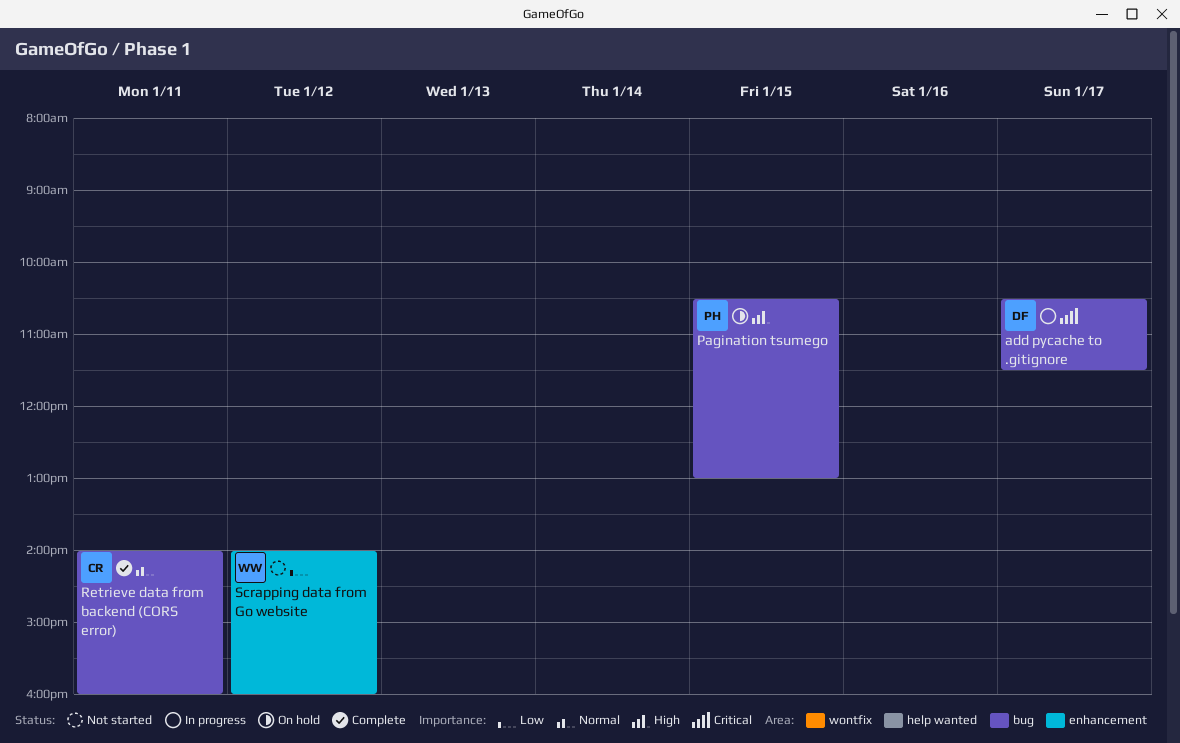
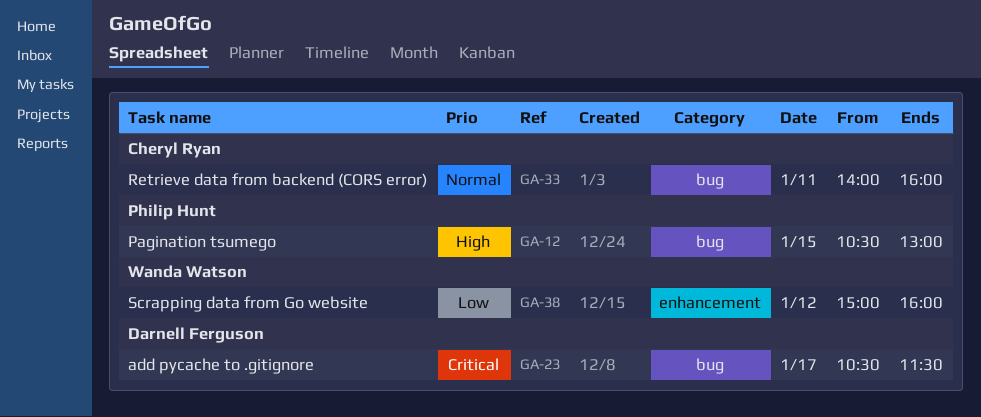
Scrapping data from Go website, begins: 14:00 -> 15:00

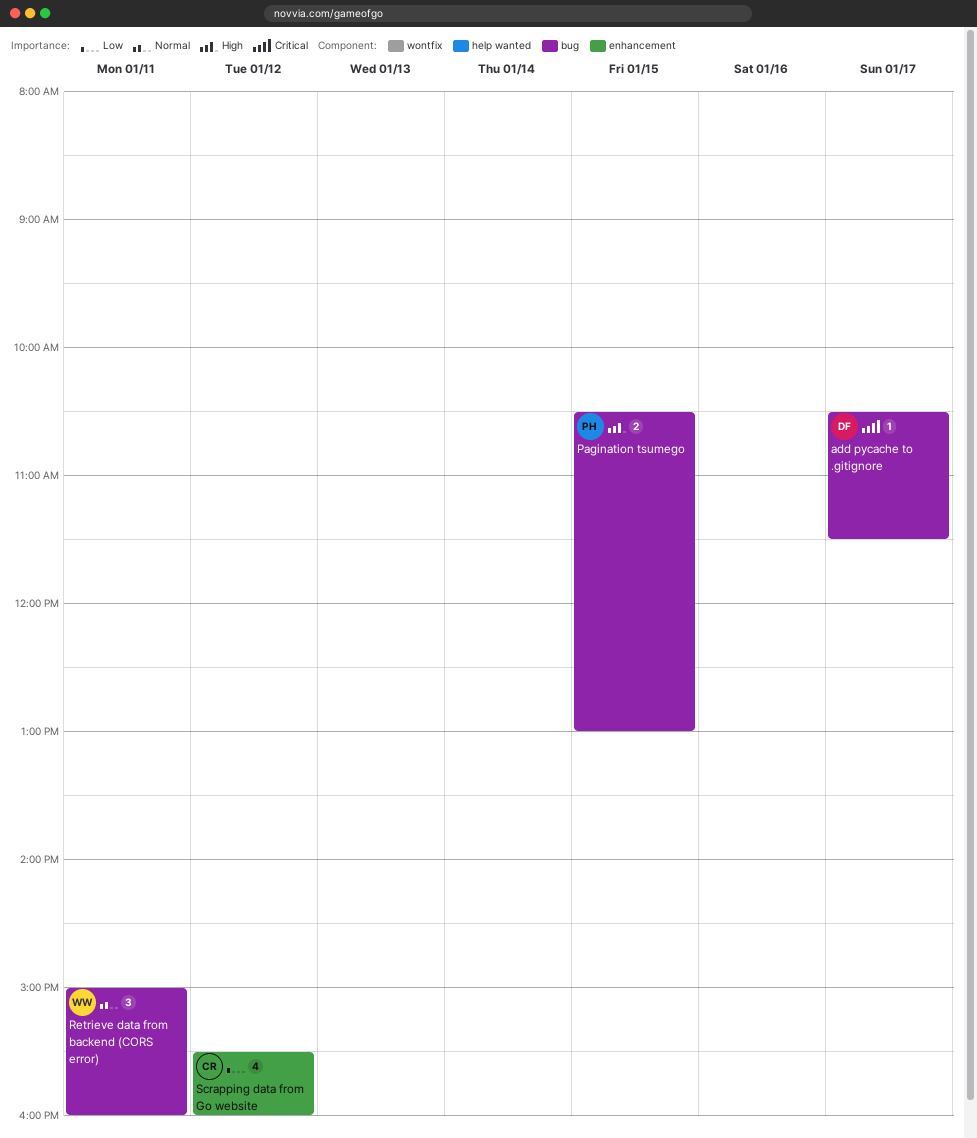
Retrieve data from backend (CORS error), owner: Cheryl Ryan -> Wanda Watson
Retrieve data from backend (CORS error), begins: 14:00 -> 15:00
Scrapping data from Go website, owner: Wanda Watson -> Cheryl Ryan
Scrapping data from Go website, begins: 15:00 -> 15:30

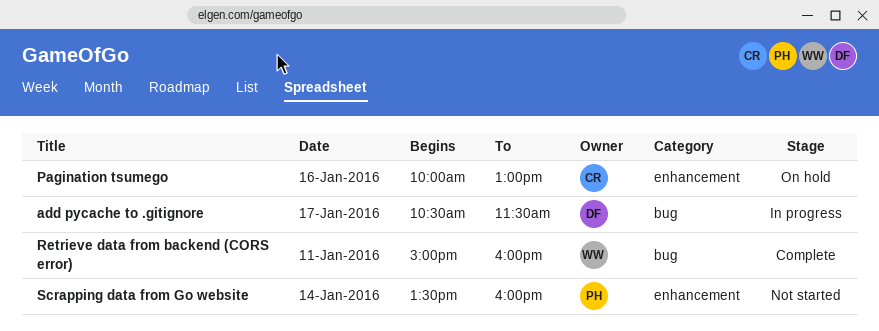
Pagination tsumego, owner: PH -> CR
Pagination tsumego, label: bug -> enhancement
Pagination tsumego, day: Jan 15 -> Jan 16
Pagination tsumego, begins: 10:30 -> 10:00
Scrapping data from Go website, owner: CR -> PH
Scrapping data from Go website, day: Jan 12 -> Jan 14
Scrapping data from Go website, begins: 15:30 -> 13:30

